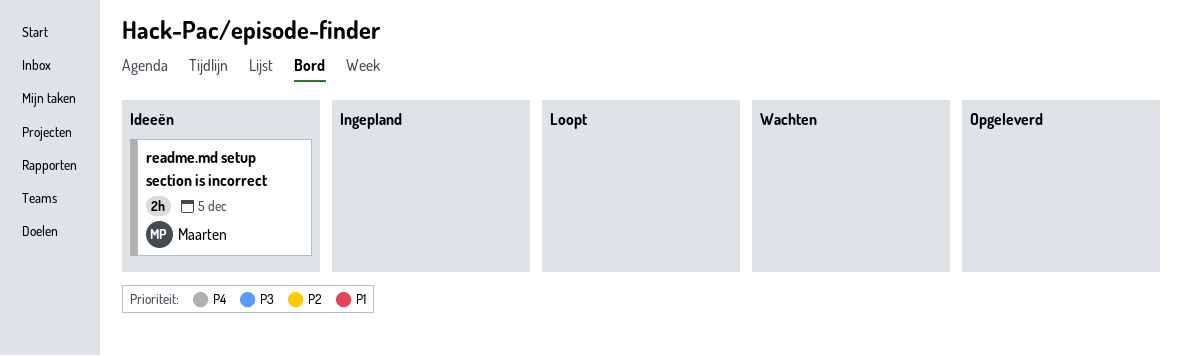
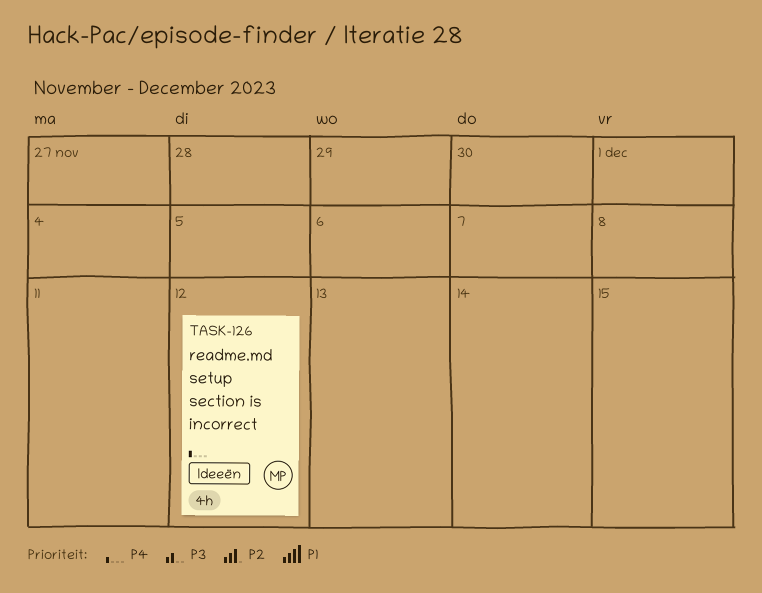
readme.md setup section is incorrect, estimate: 2h -> 4h
readme.md setup section is incorrect, due: Dec 5 -> Dec 12

